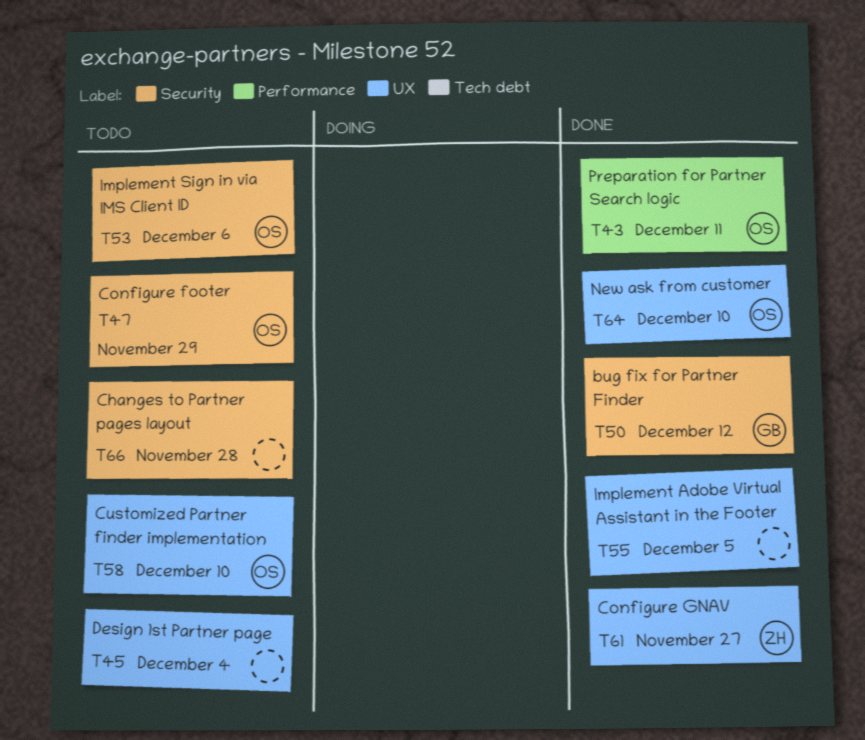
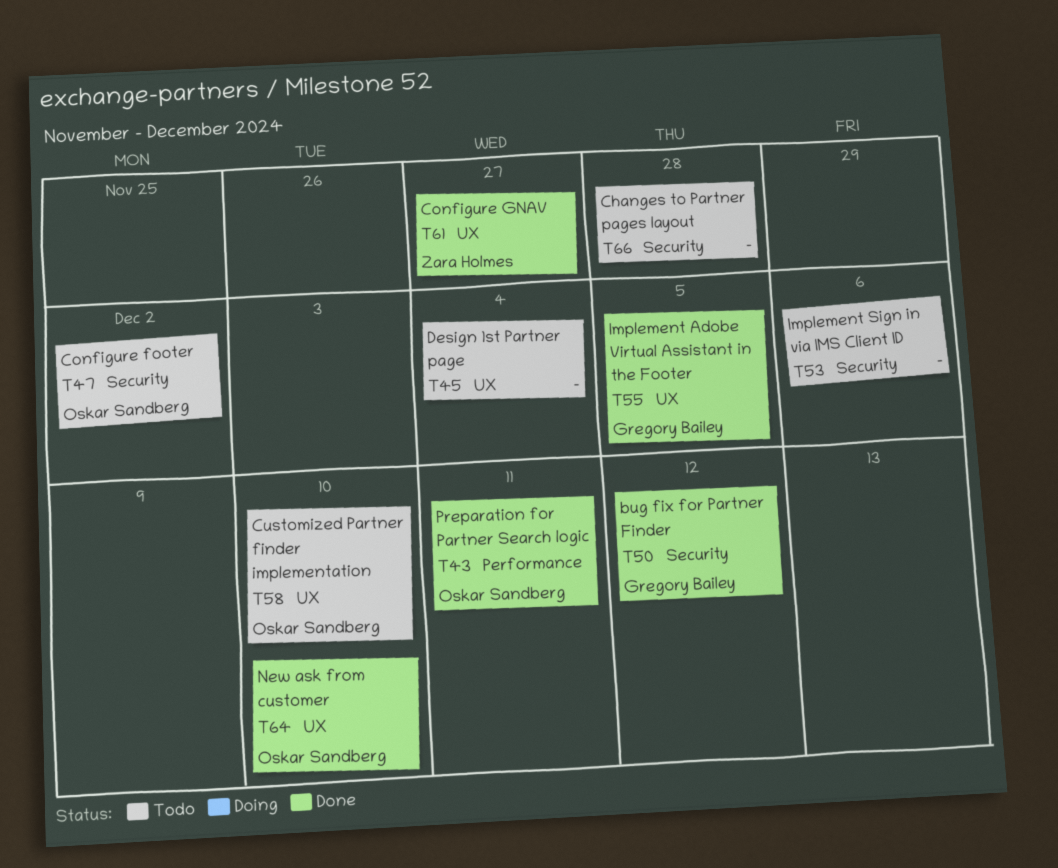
T47, due: Nov 29 -> Dec 2
T53, owner: Oskar Sandberg -> none
T55, owner: none -> Gregory Bailey

